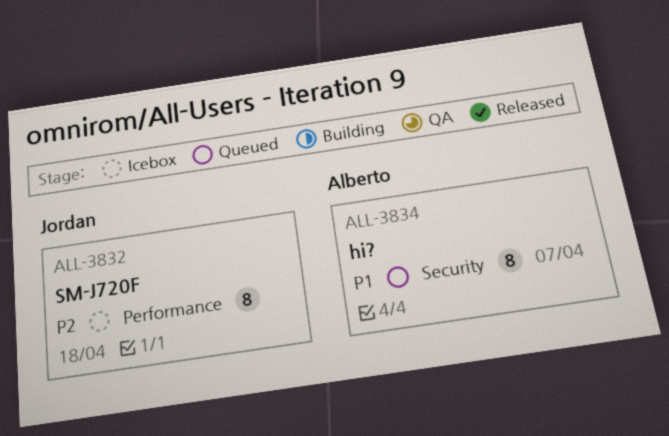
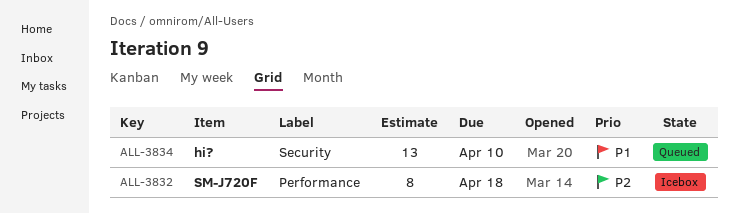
ALL-3834, estimate: 8 -> 13
ALL-3834, due: Apr 7 -> Apr 10

